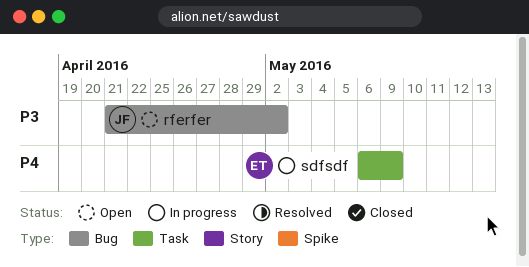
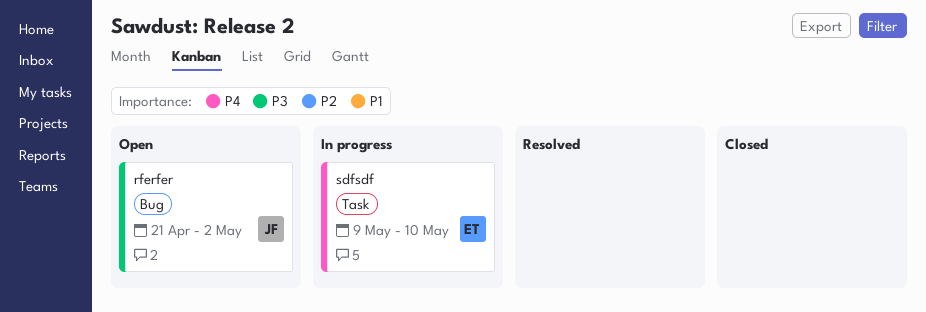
sdfsdf, start: May 6 -> May 9
sdfsdf, due: May 9 -> May 10

